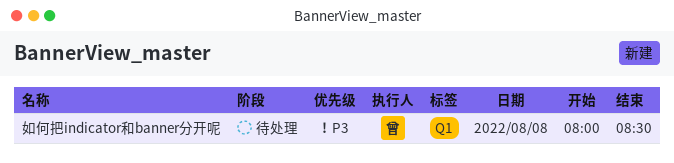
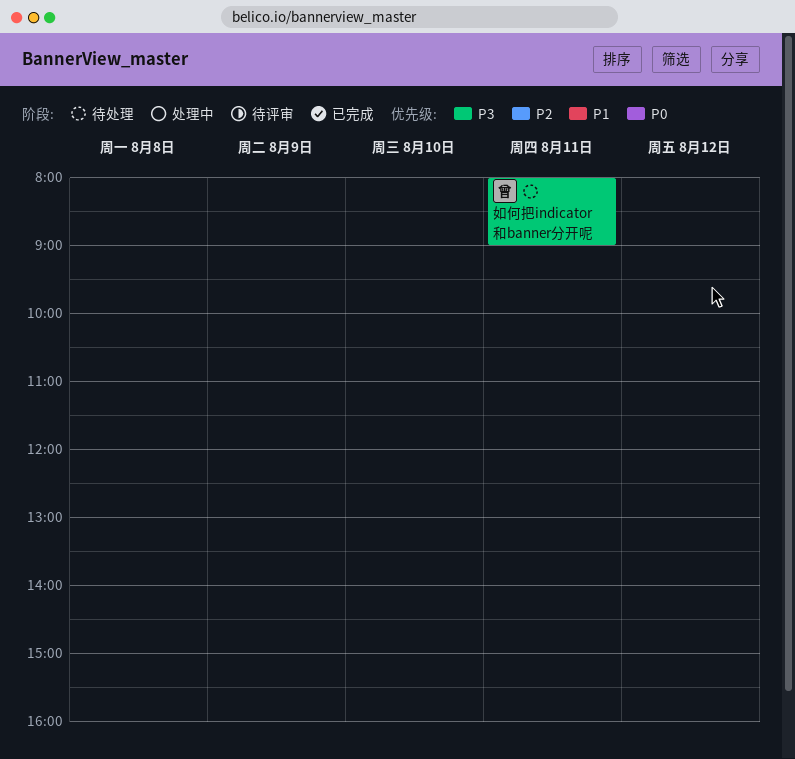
如何把indicator和banner分开呢, day: Aug 8 -> Aug 11
如何把indicator和banner分开呢, ends: 08:30 -> 09:00

